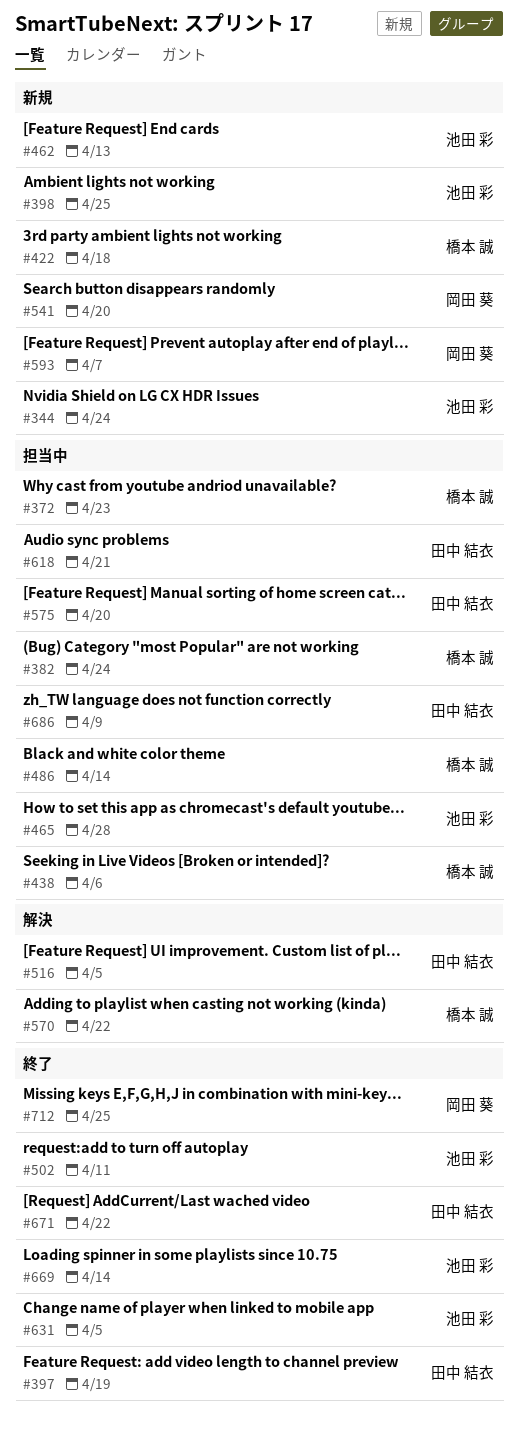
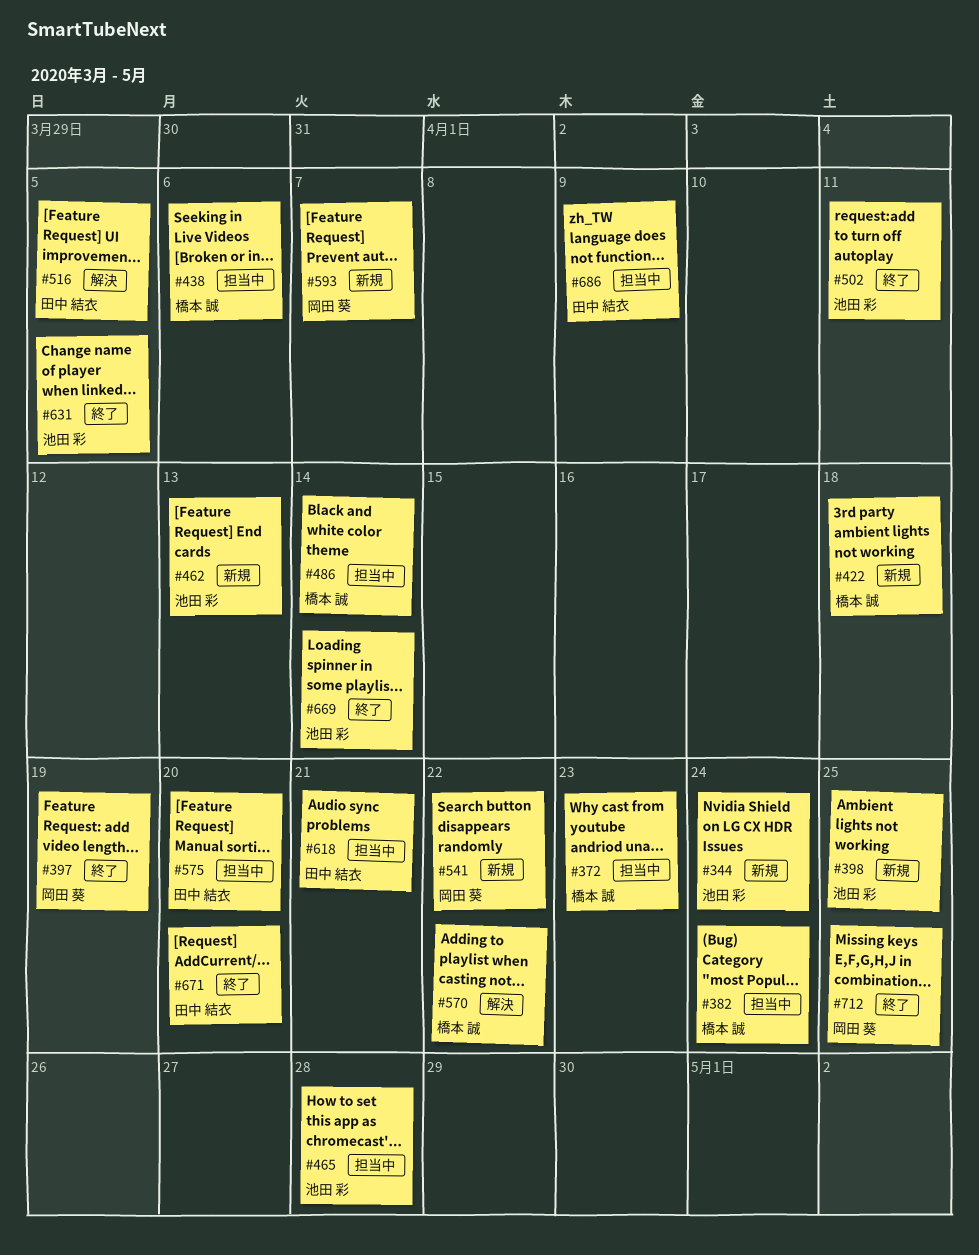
#397, owner: 田中 結衣 -> 岡田 葵
#541, due: Apr 20 -> Apr 22
#671, due: Apr 22 -> Apr 20

